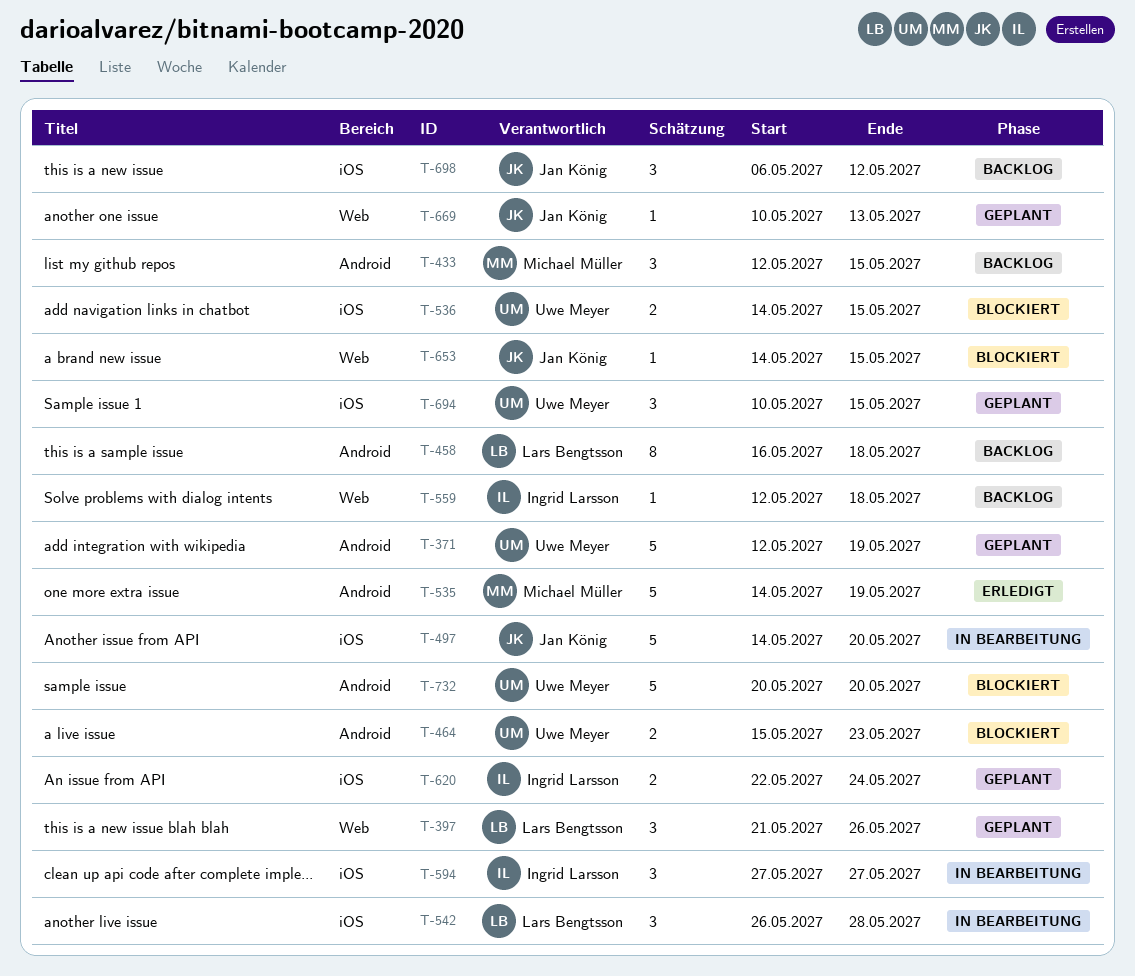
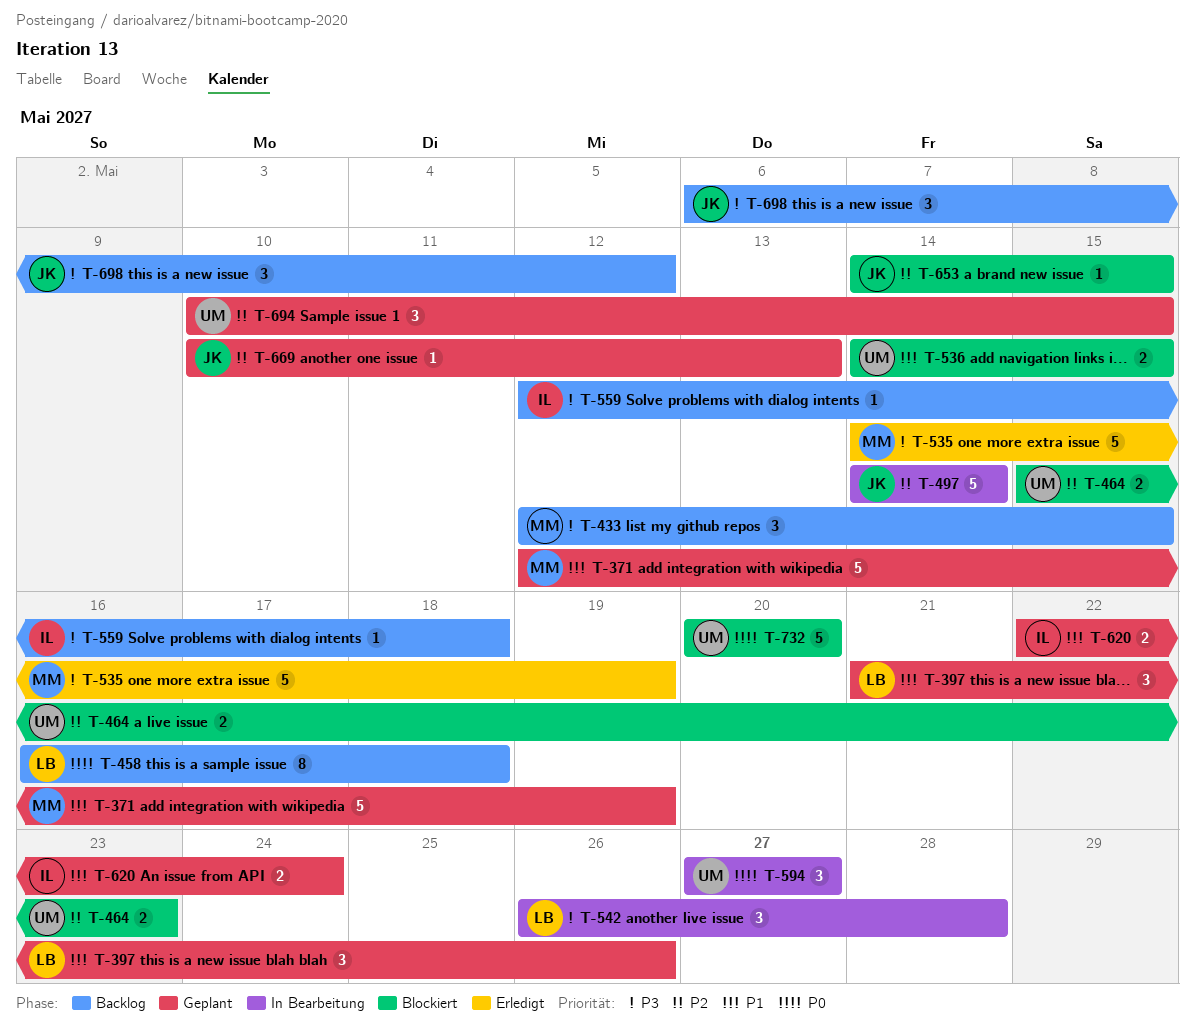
T-371, owner: Uwe Meyer -> Michael Müller
T-497, due: May 20 -> May 14
T-594, owner: Ingrid Larsson -> Uwe Meyer

